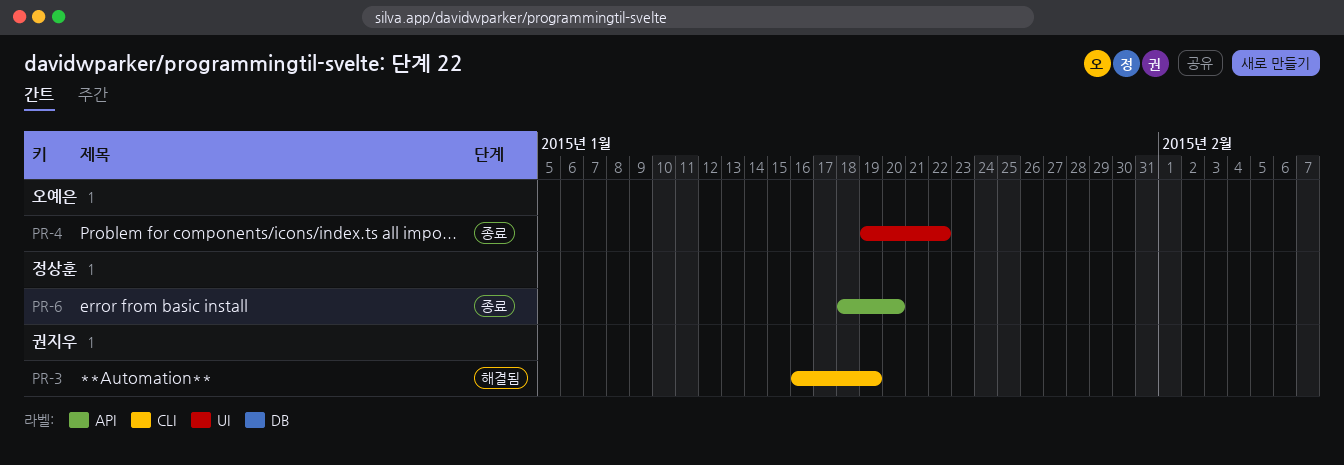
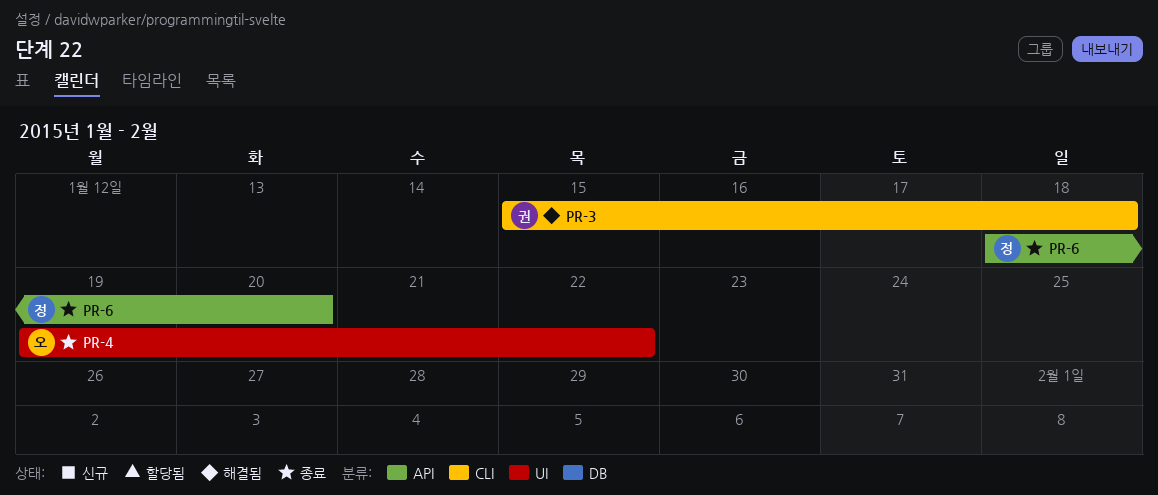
PR-3, start: Jan 16 -> Jan 15
PR-3, due: Jan 19 -> Jan 18

